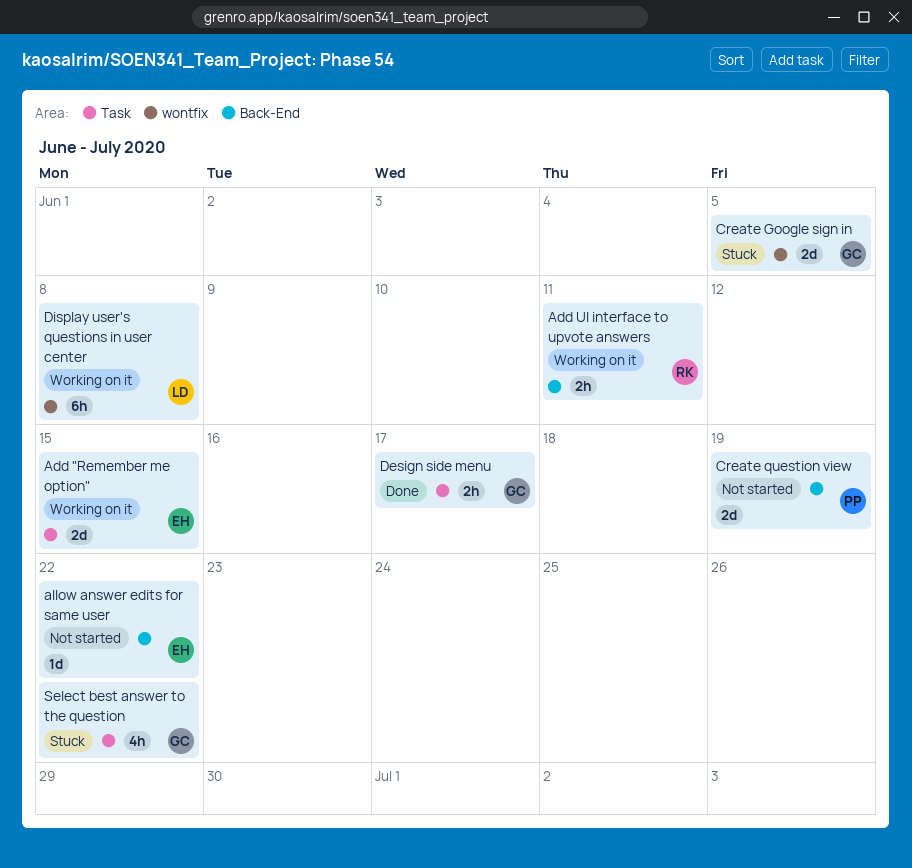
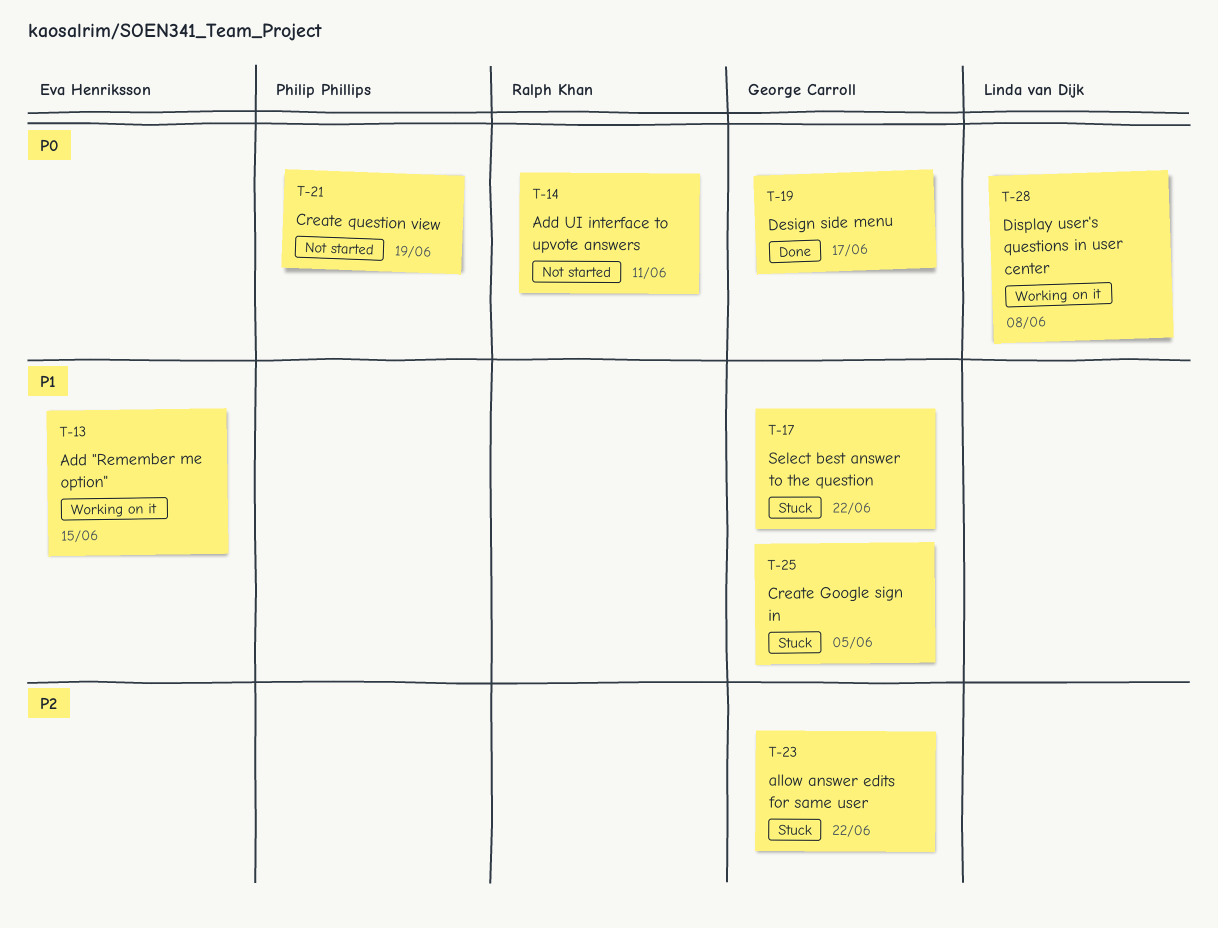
Add UI interface to upvote answers, status: Working on it -> Not started
allow answer edits for same user, status: Not started -> Stuck
allow answer edits for same user, owner: Eva Henriksson -> George Carroll

